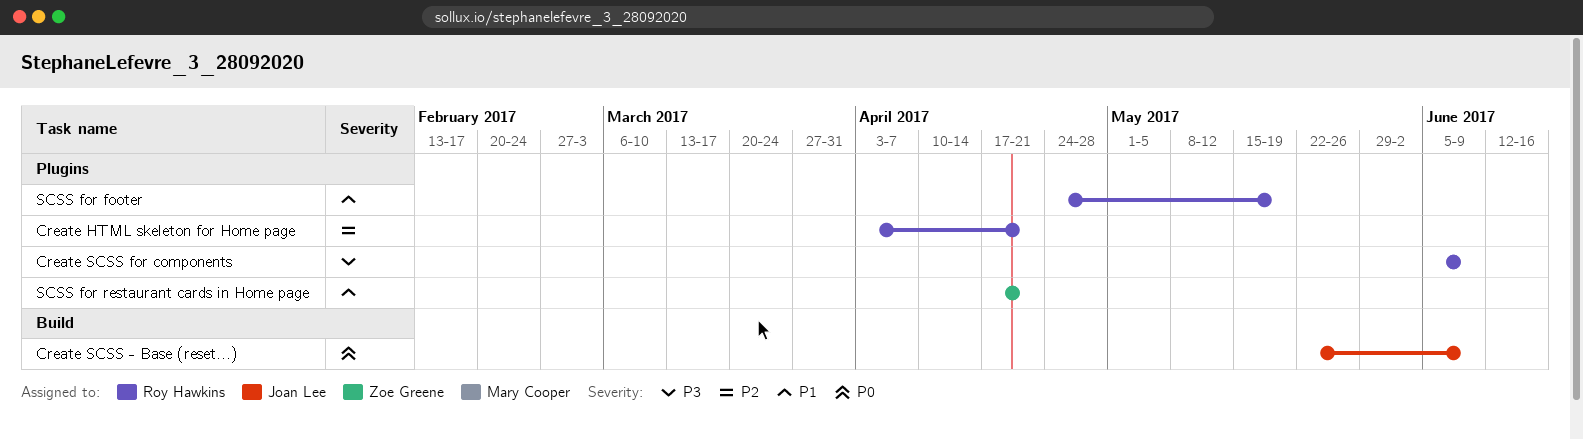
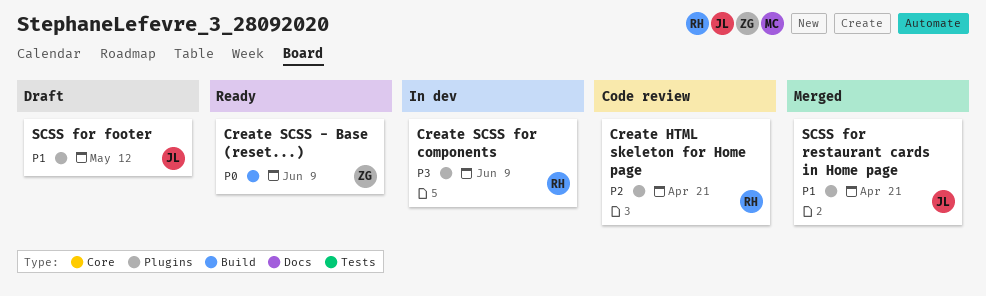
Create SCSS - Base (reset...), owner: Joan Lee -> Zoe Greene
SCSS for footer, owner: Roy Hawkins -> Joan Lee
SCSS for footer, due: May 19 -> May 12
SCSS for restaurant cards in Home page, owner: Zoe Greene -> Joan Lee

